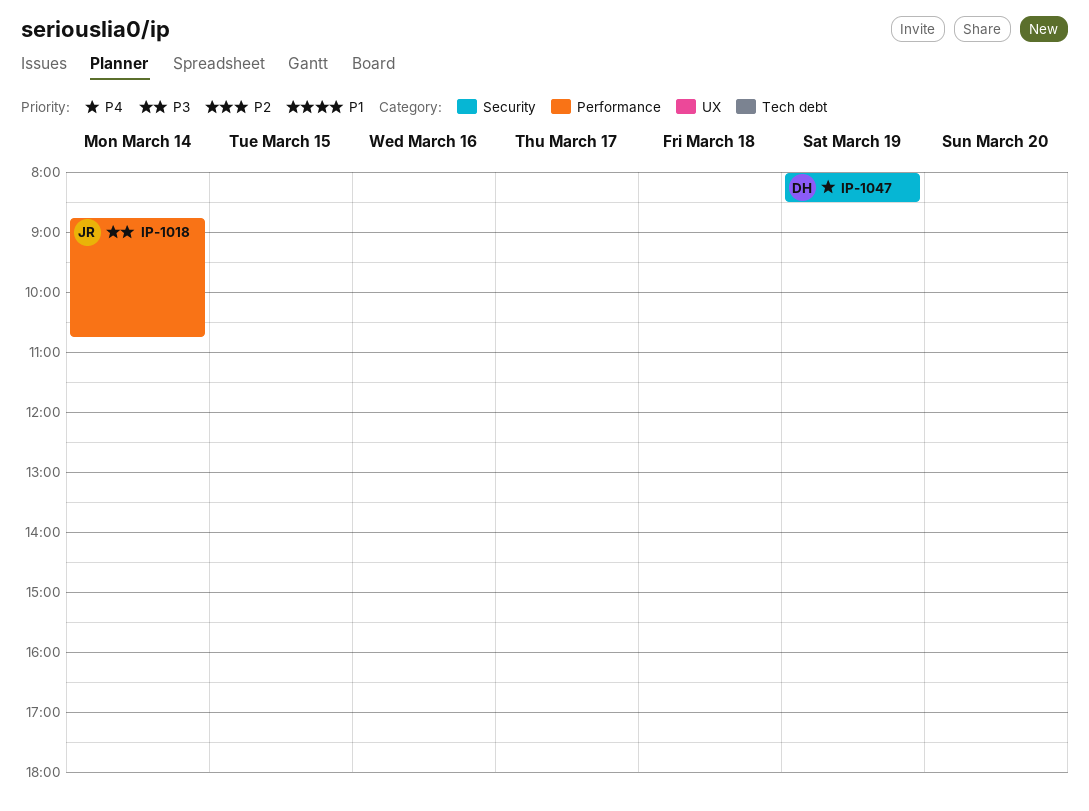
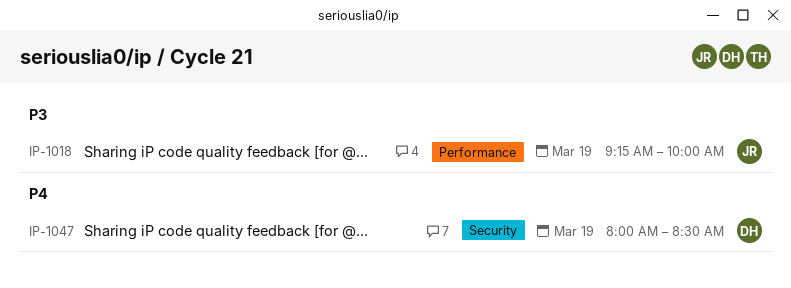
IP-1018, day: Mar 14 -> Mar 19
IP-1018, begins: 08:45 -> 09:15
IP-1018, ends: 10:45 -> 10:00

